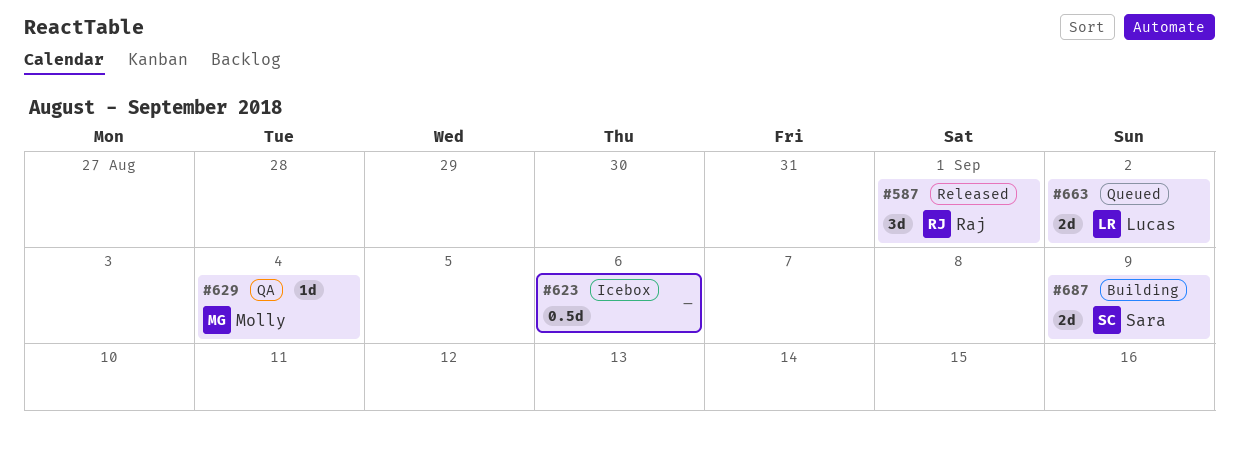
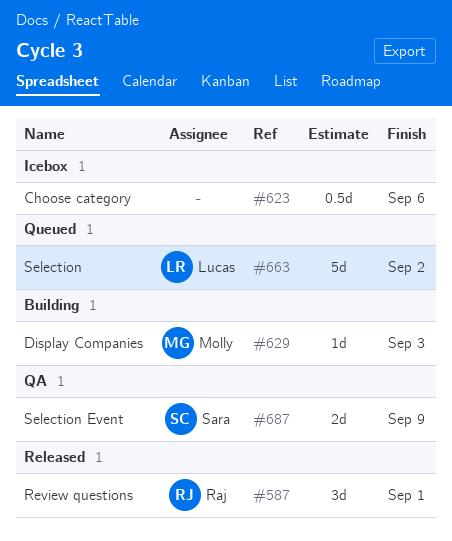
#629, status: QA -> Building
#629, due: Sep 4 -> Sep 3
#663, estimate: 2d -> 5d
#687, status: Building -> QA

